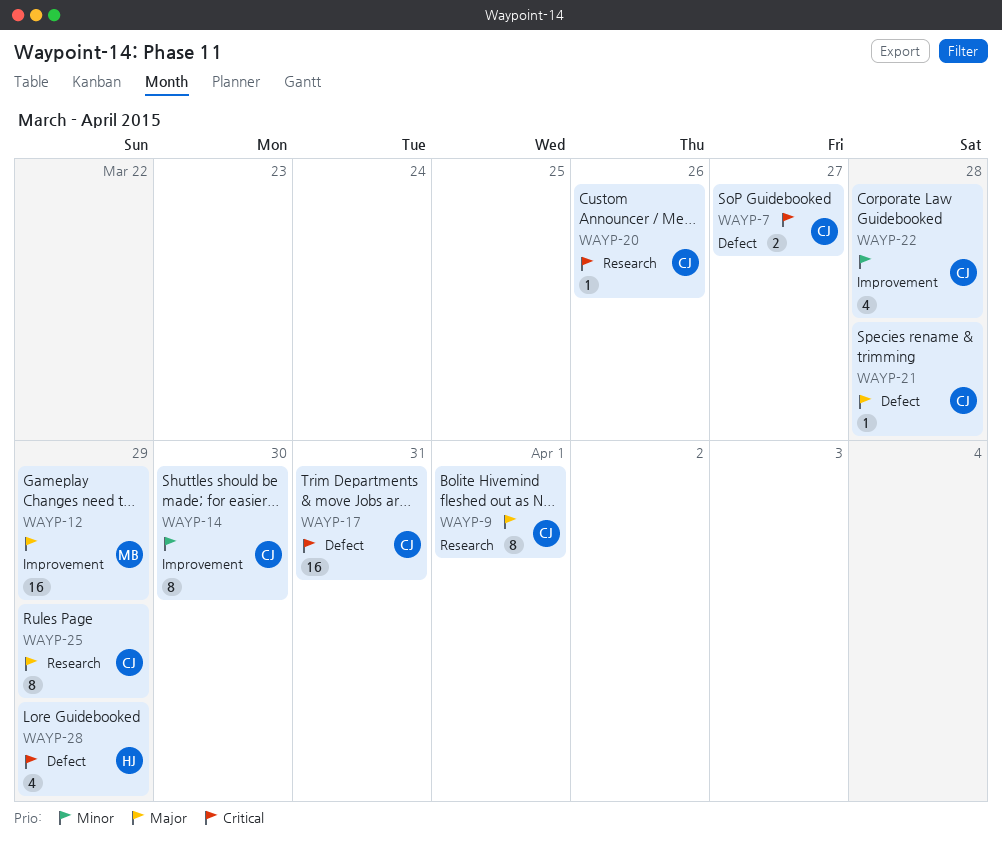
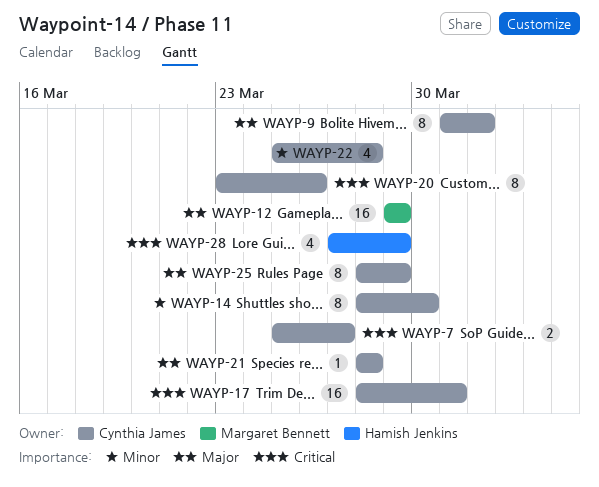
WAYP-20, estimate: 1 -> 8

